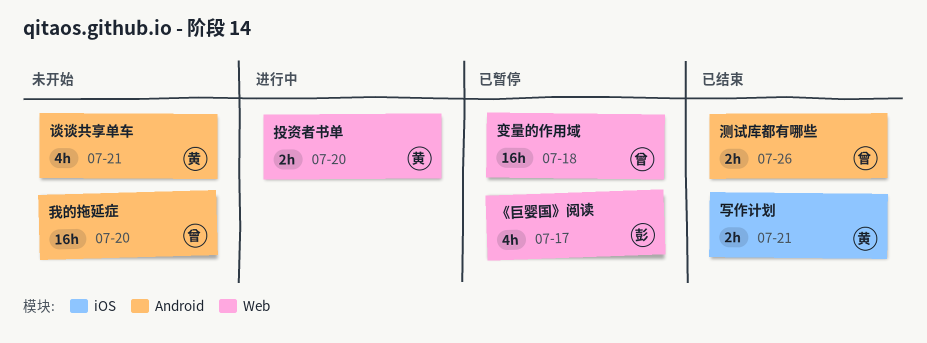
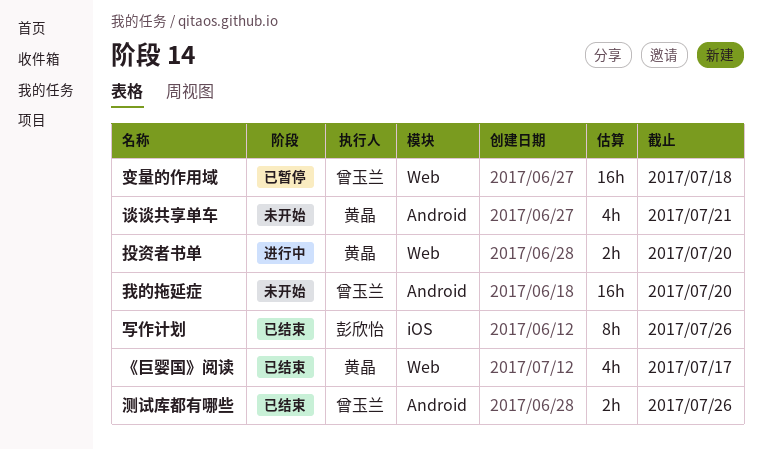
《巨婴国》阅读, status: 已暂停 -> 已结束
《巨婴国》阅读, owner: 彭欣怡 -> 黄晶
写作计划, owner: 黄晶 -> 彭欣怡
写作计划, estimate: 2h -> 8h
写作计划, due: Jul 21 -> Jul 26

